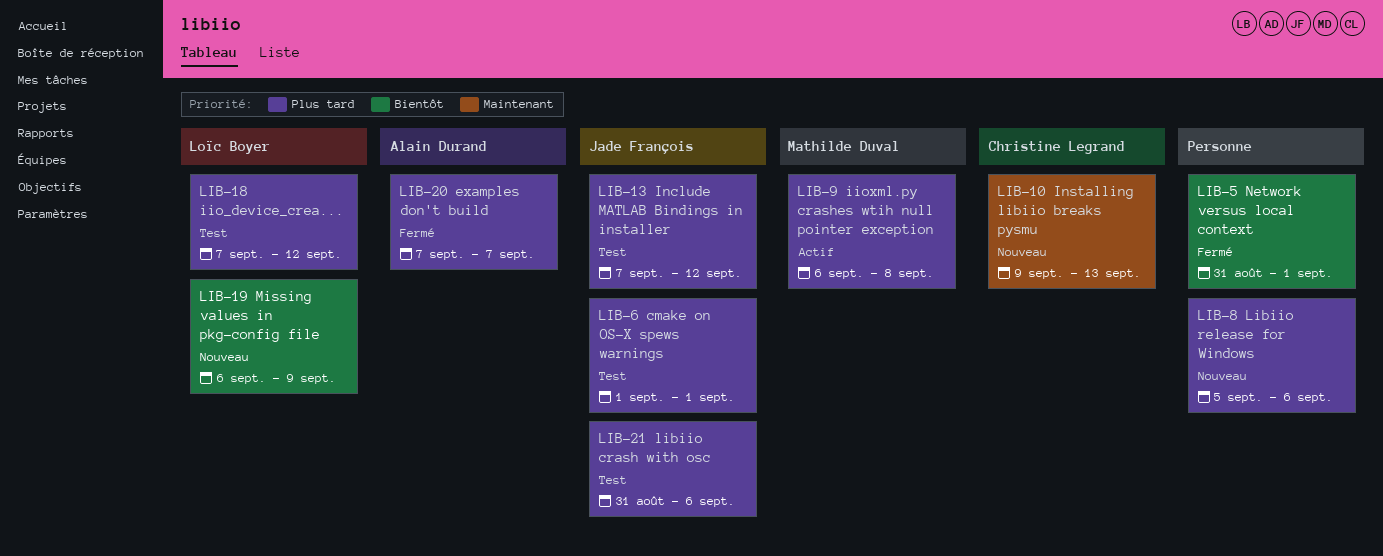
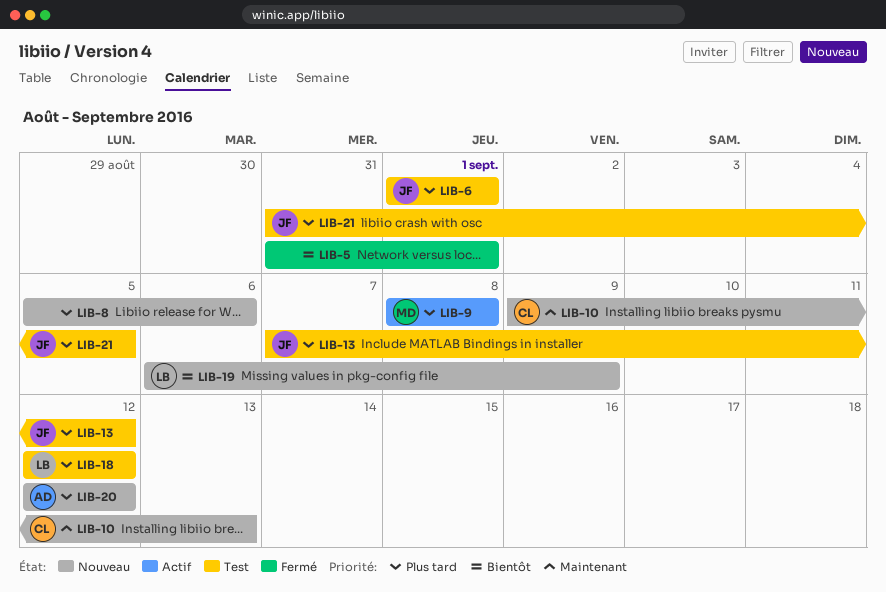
LIB-9, start: Sep 6 -> Sep 8
LIB-18, start: Sep 7 -> Sep 12
LIB-20, status: Fermé -> Nouveau
LIB-20, start: Sep 7 -> Sep 12
LIB-20, due: Sep 7 -> Sep 12
LIB-21, due: Sep 6 -> Sep 5

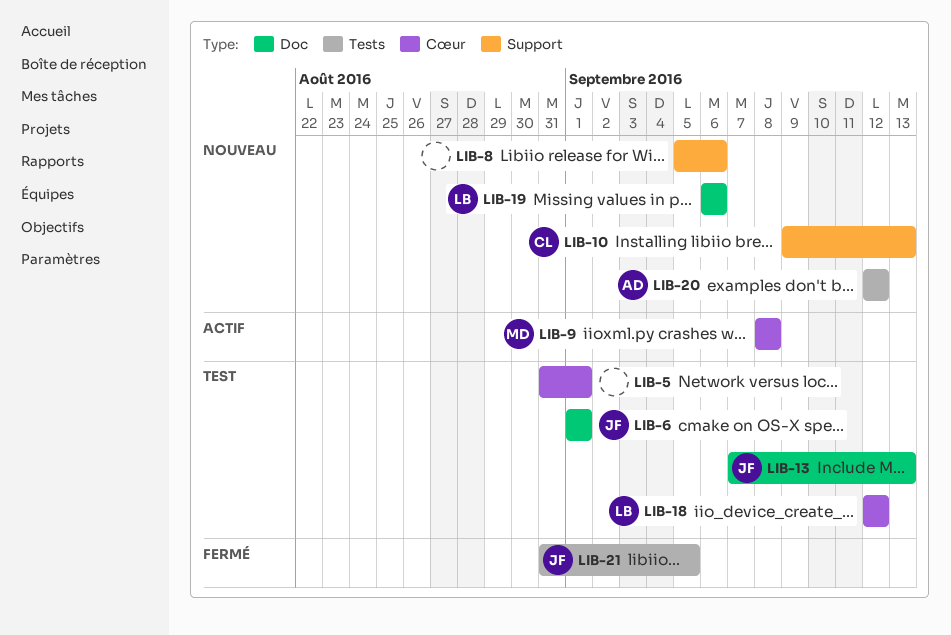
LIB-5, status: Fermé -> Test
LIB-13, due: Sep 12 -> Sep 13
LIB-19, due: Sep 9 -> Sep 6
LIB-21, status: Test -> Fermé

